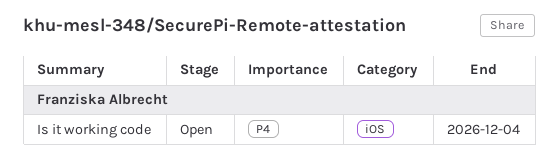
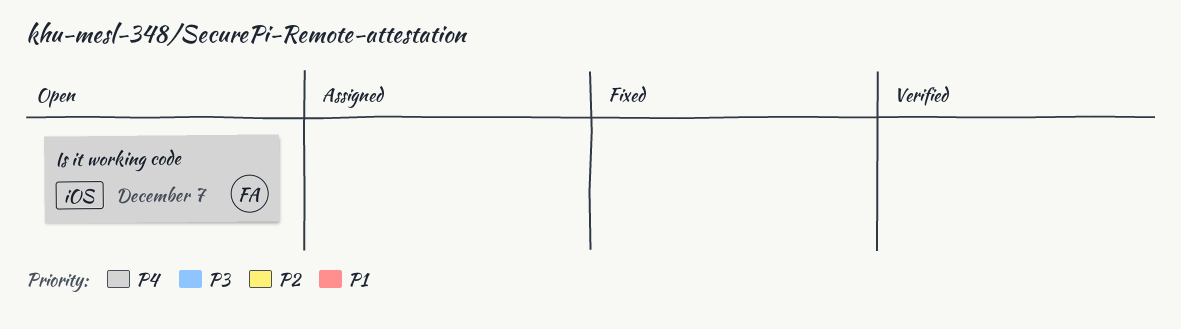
Is it working code, due: Dec 4 -> Dec 7

